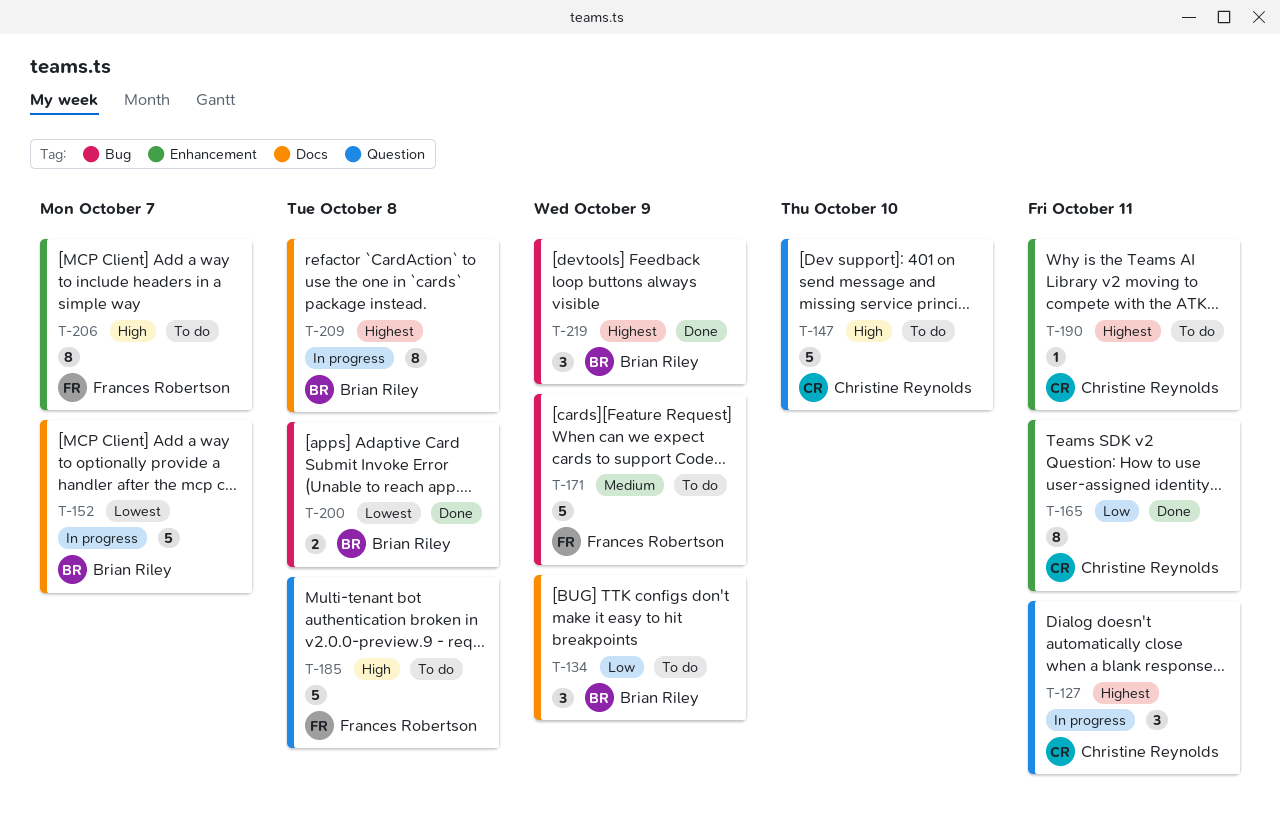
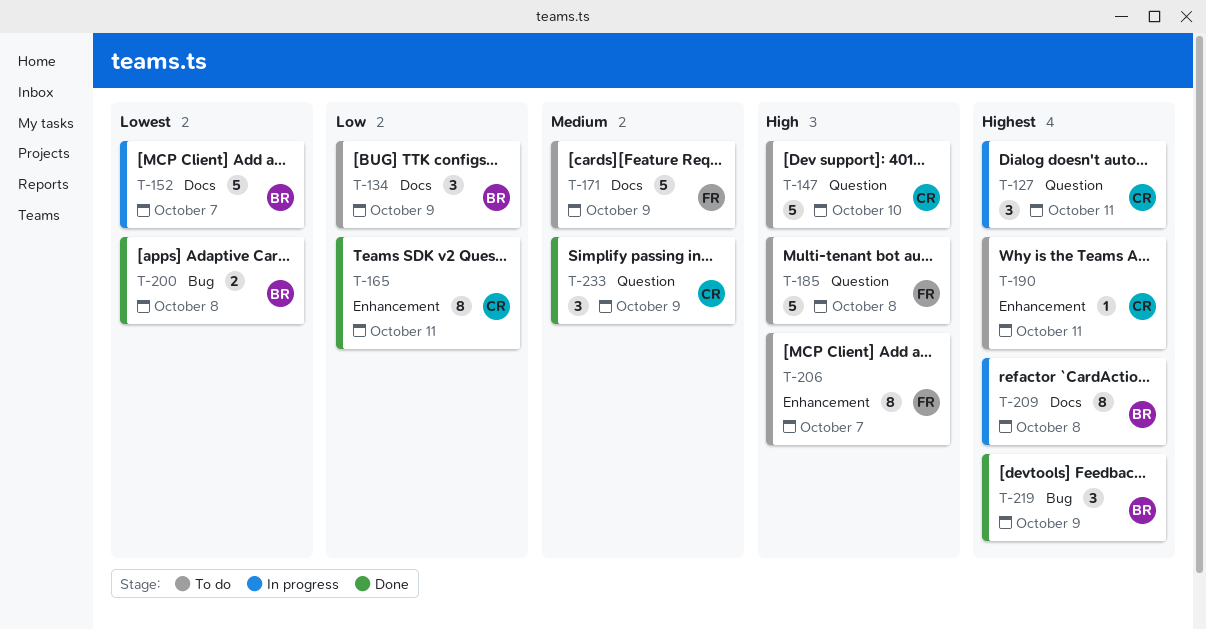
T-171, label: Bug -> Docs
T-233: none -> present

